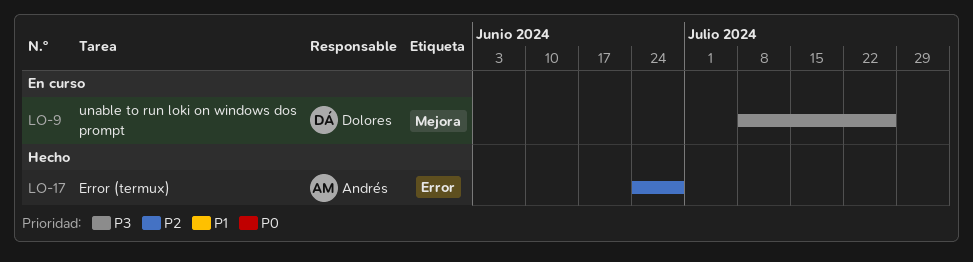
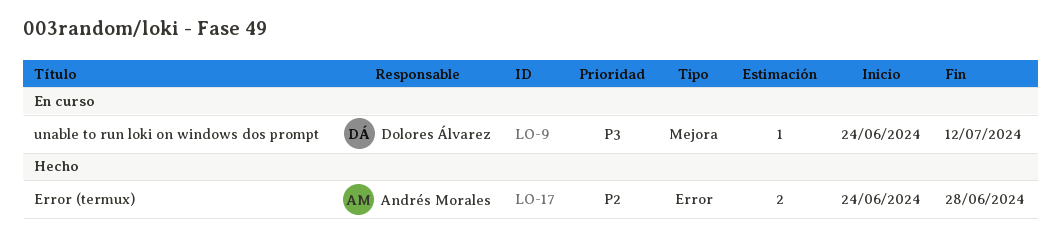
LO-9, start: Jul 8 -> Jun 24
LO-9, due: Jul 26 -> Jul 12

